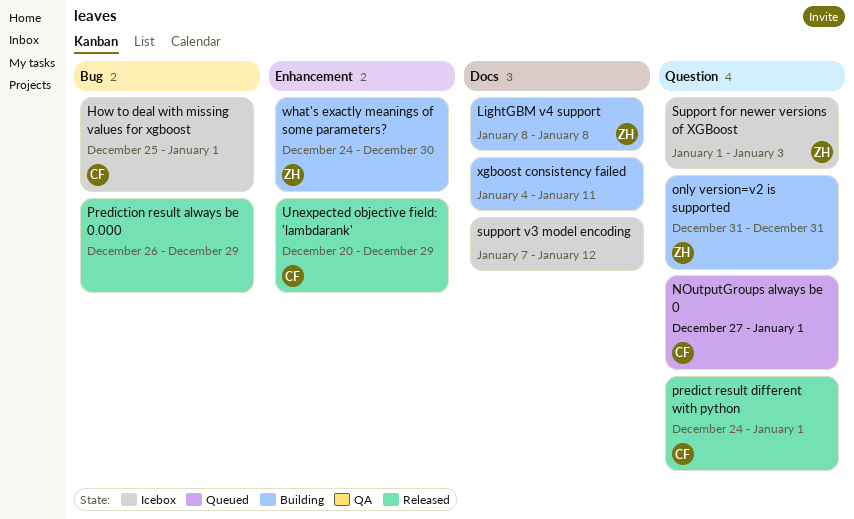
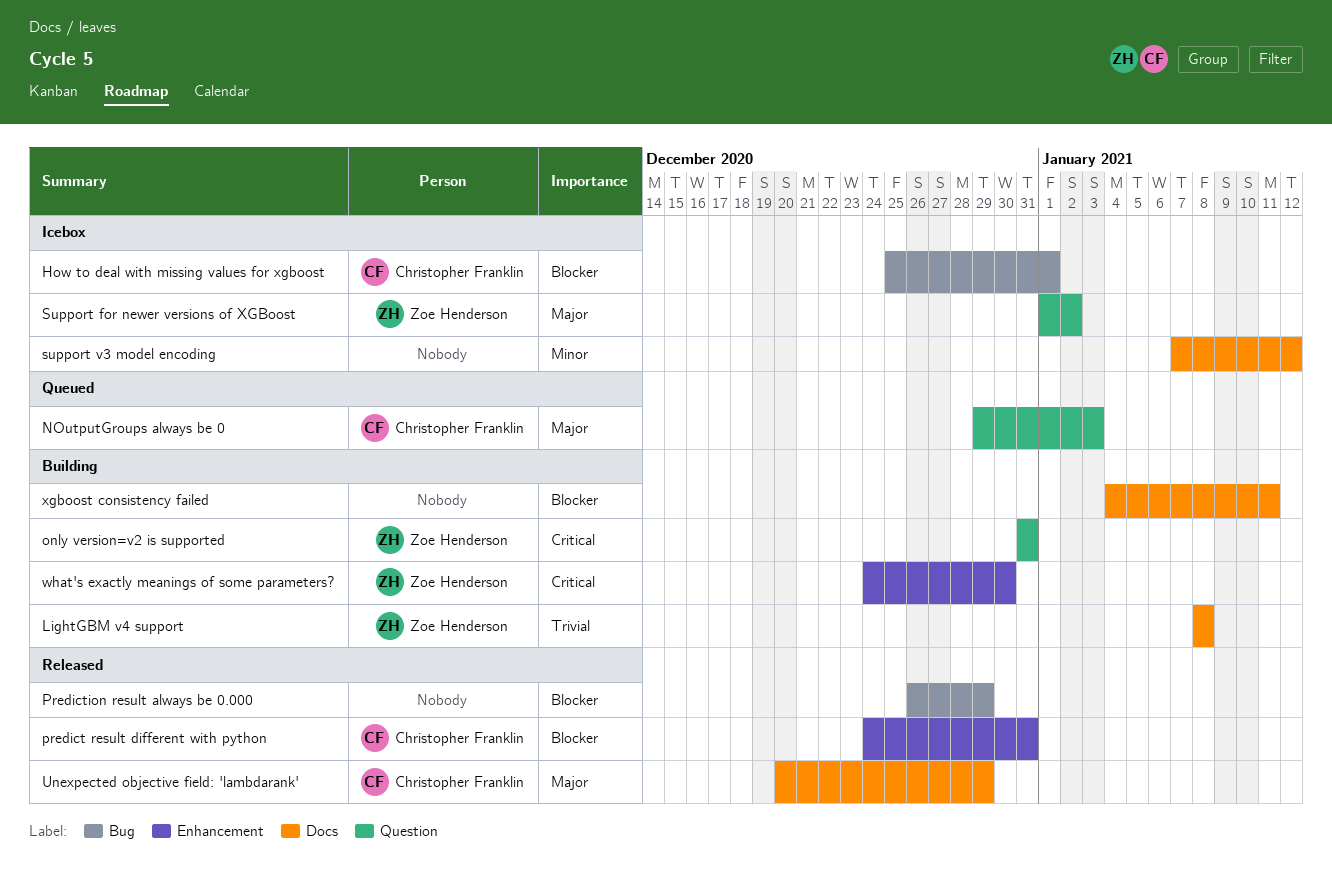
NOutputGroups always be 0, start: Dec 27 -> Dec 29
NOutputGroups always be 0, due: Jan 1 -> Jan 3
predict result different with python, label: Question -> Enhancement
predict result different with python, due: Jan 1 -> Dec 31
Support for newer versions of XGBoost, due: Jan 3 -> Jan 2
Unexpected objective field: 'lambdarank', label: Enhancement -> Docs

